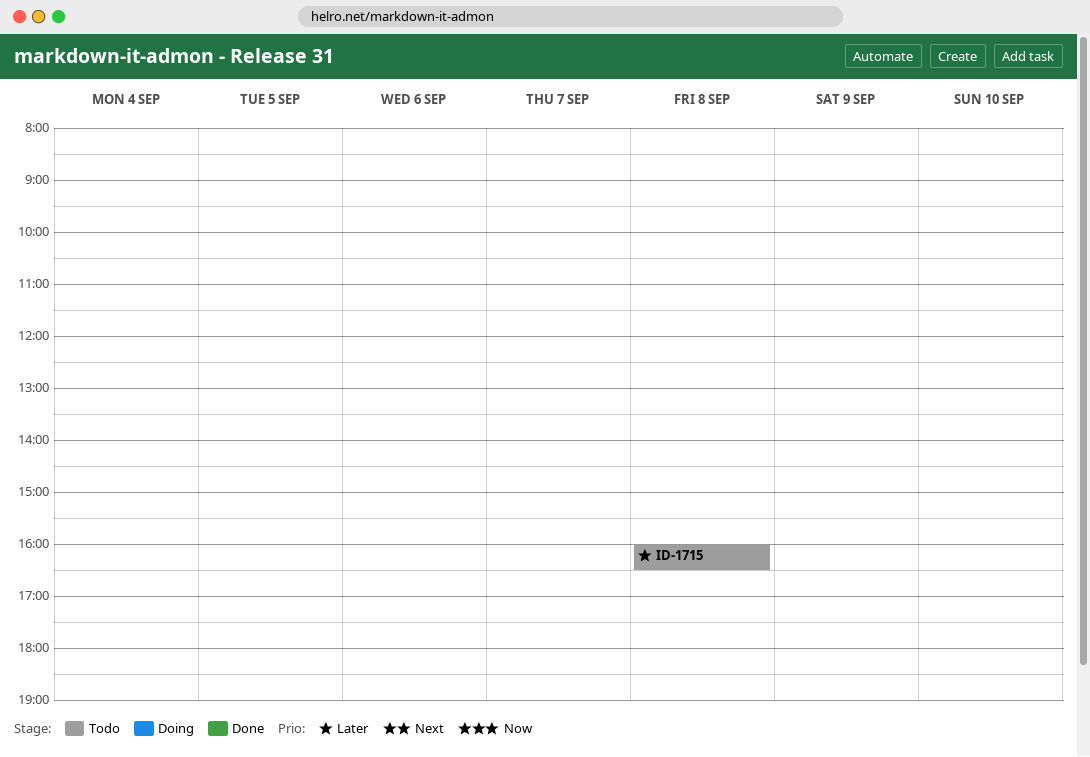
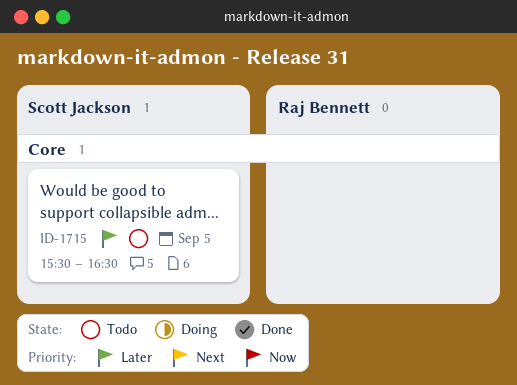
ID-1715, day: Sep 8 -> Sep 5
ID-1715, begins: 16:00 -> 15:30

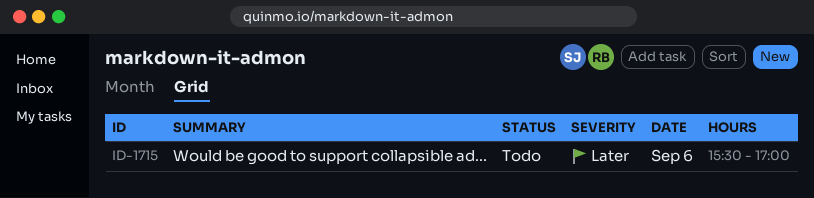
ID-1715, day: Sep 5 -> Sep 6
ID-1715, ends: 16:30 -> 17:00

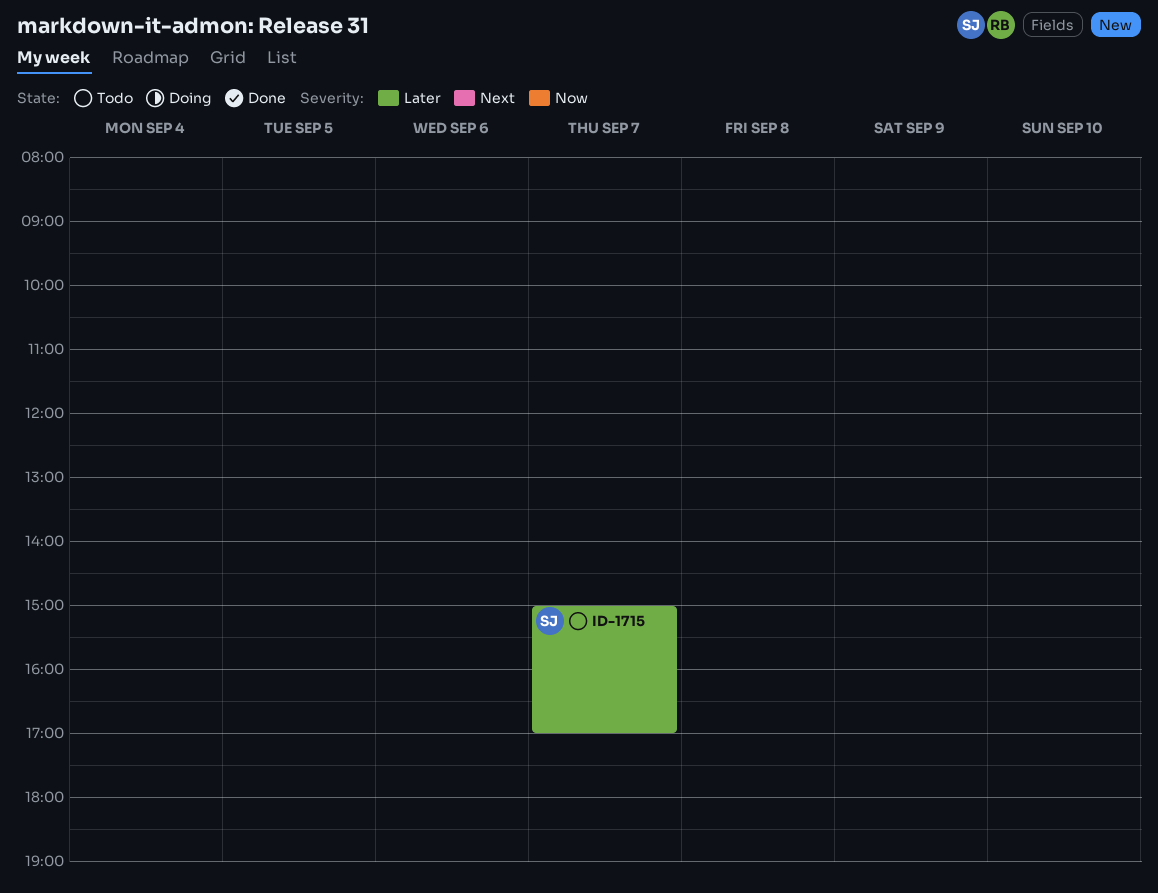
ID-1715, day: Sep 6 -> Sep 7
ID-1715, begins: 15:30 -> 15:00

